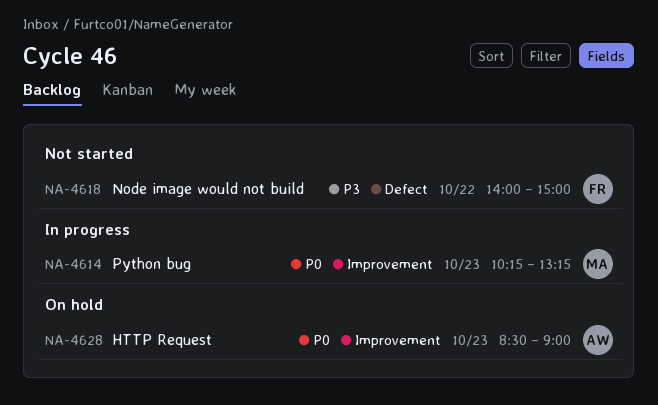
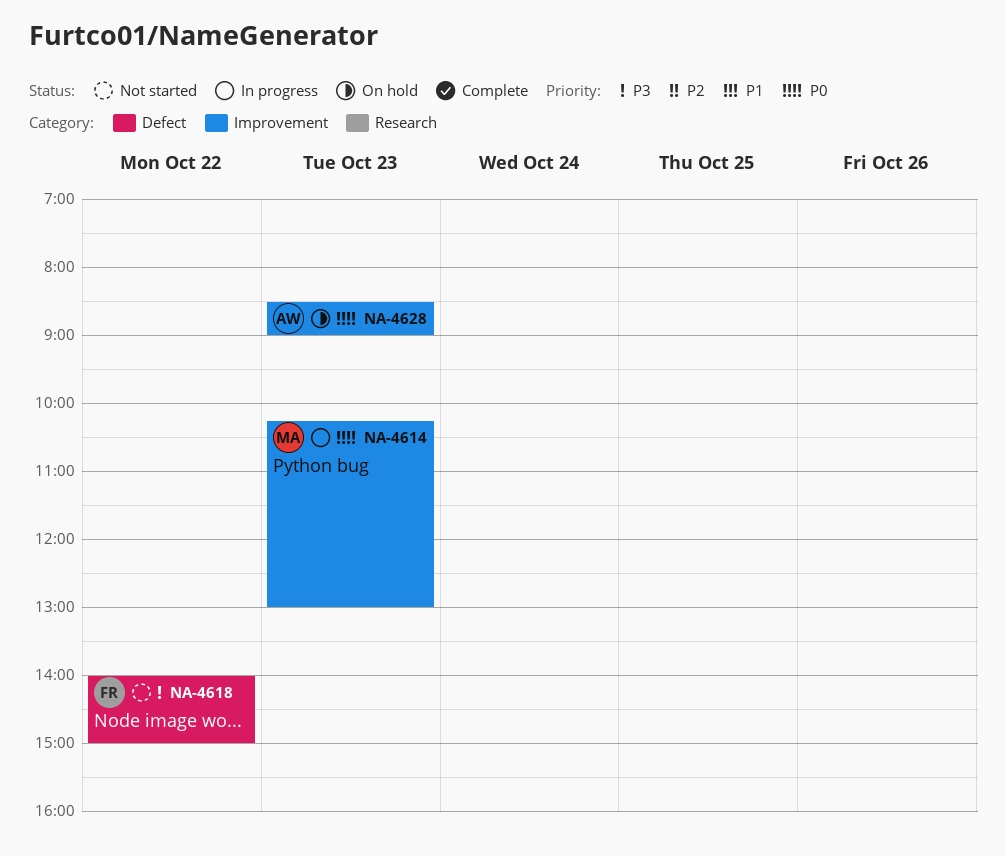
NA-4614, ends: 13:15 -> 13:00

